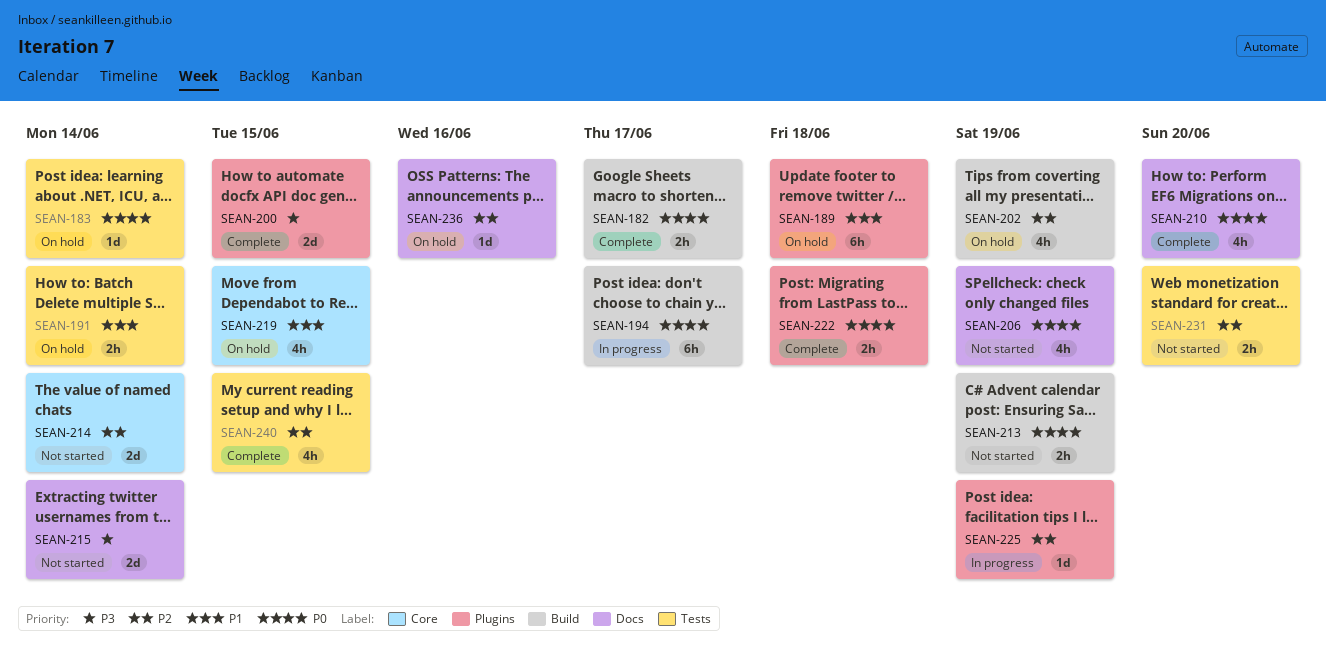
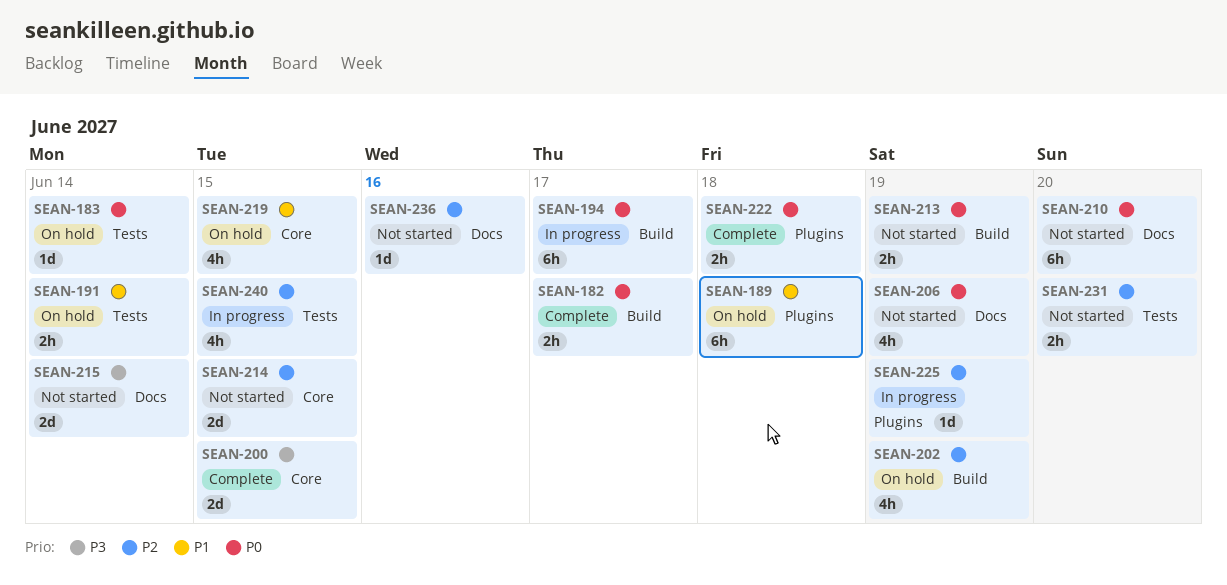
SEAN-200, label: Plugins -> Core
SEAN-210, status: Complete -> Not started
SEAN-210, estimate: 4h -> 6h
SEAN-214, due: Jun 14 -> Jun 15
SEAN-236, status: On hold -> Not started
SEAN-240, status: Complete -> In progress

